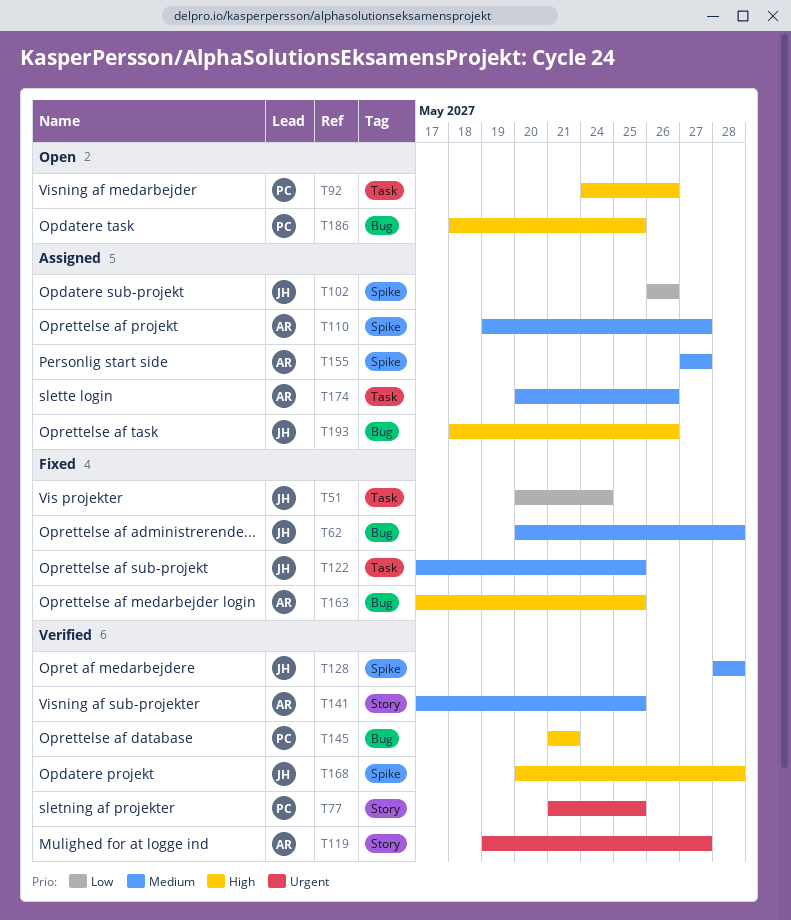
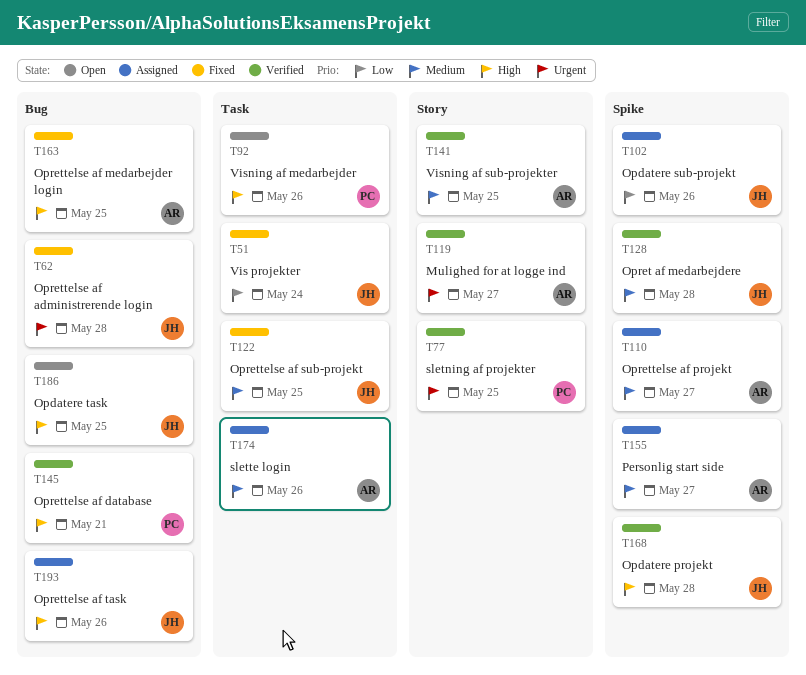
T62, priority: Medium -> Urgent
T186, owner: PC -> JH

